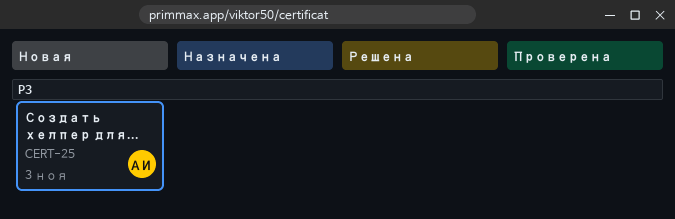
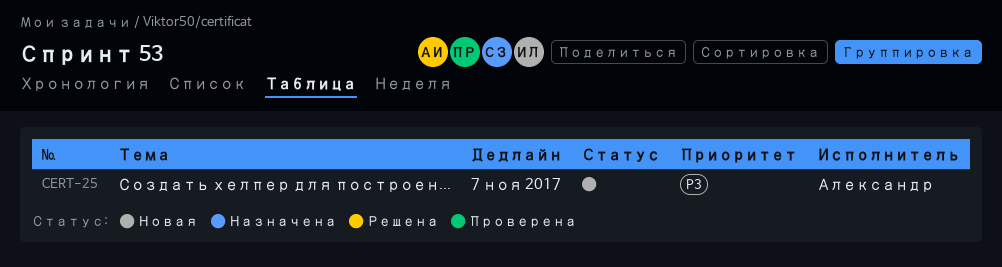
CERT-25, due: Nov 3 -> Nov 7

